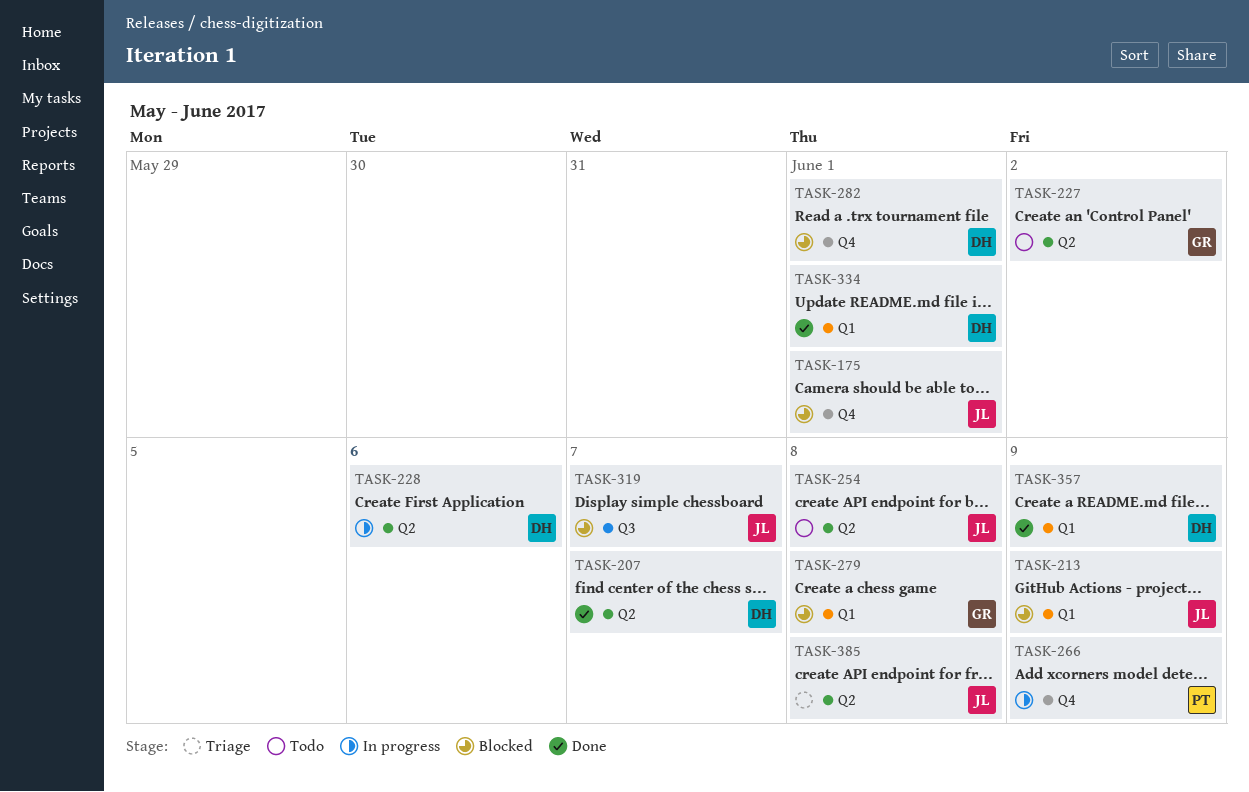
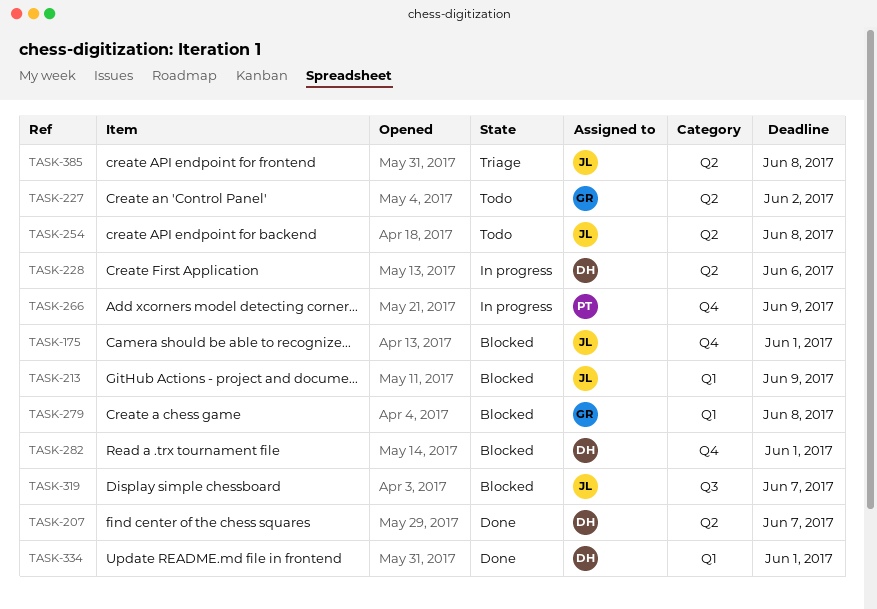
TASK-357: present -> none

